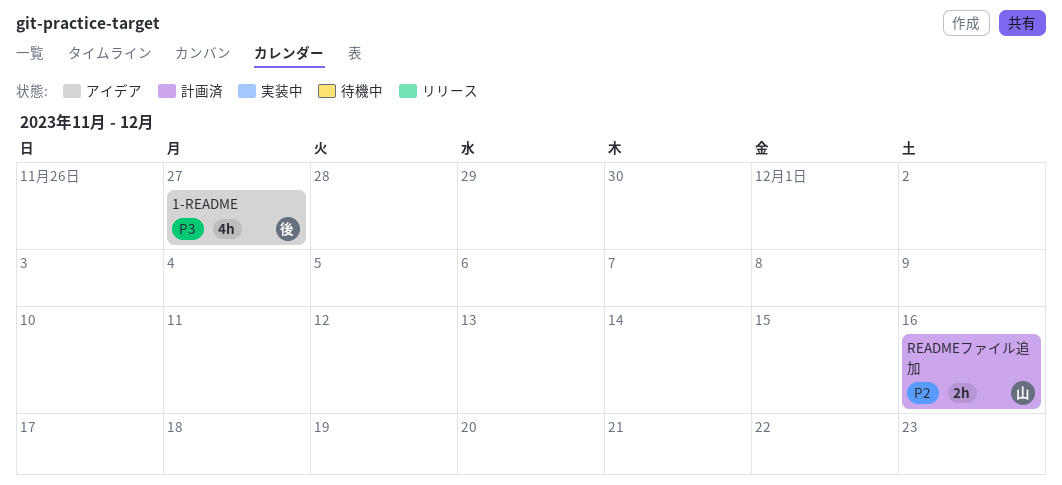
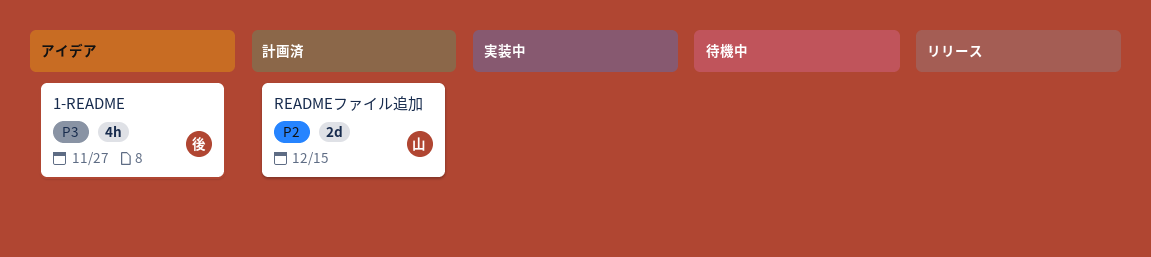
READMEファイル追加, estimate: 2h -> 2d
READMEファイル追加, due: Dec 16 -> Dec 15

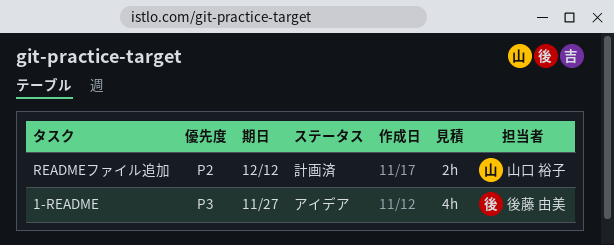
READMEファイル追加, estimate: 2d -> 2h
READMEファイル追加, due: Dec 15 -> Dec 12

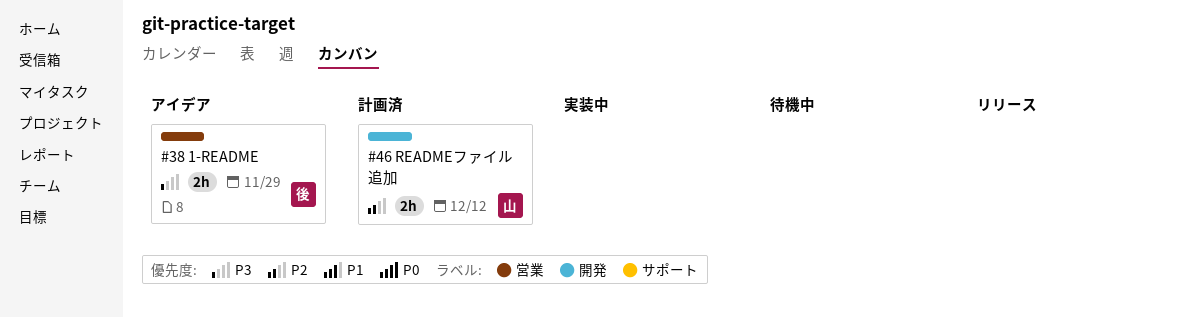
1-README, estimate: 4h -> 2h
1-README, due: Nov 27 -> Nov 29

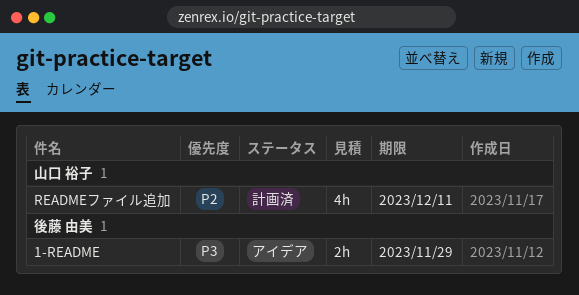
READMEファイル追加, estimate: 2h -> 4h
READMEファイル追加, due: Dec 12 -> Dec 11

